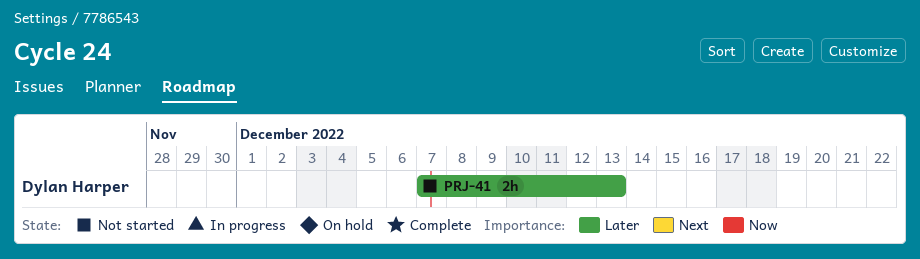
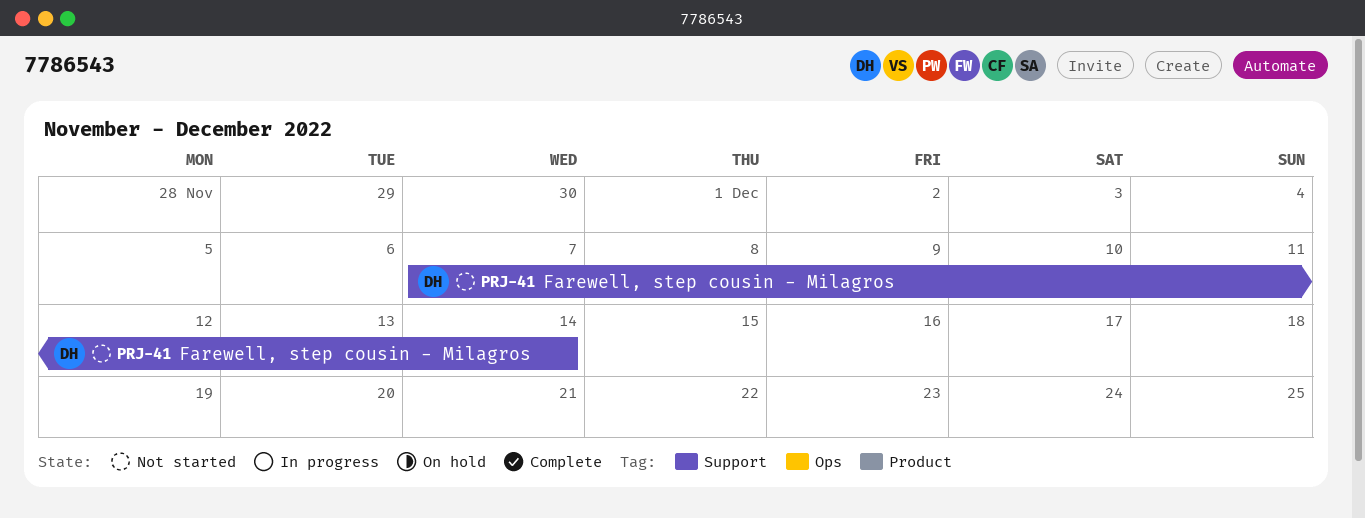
PRJ-41, due: Dec 13 -> Dec 14

